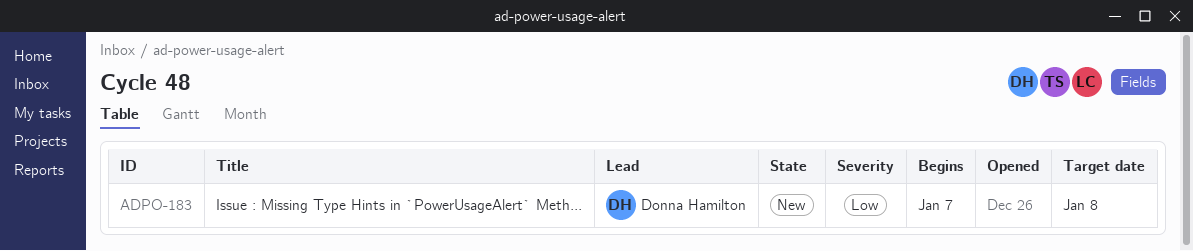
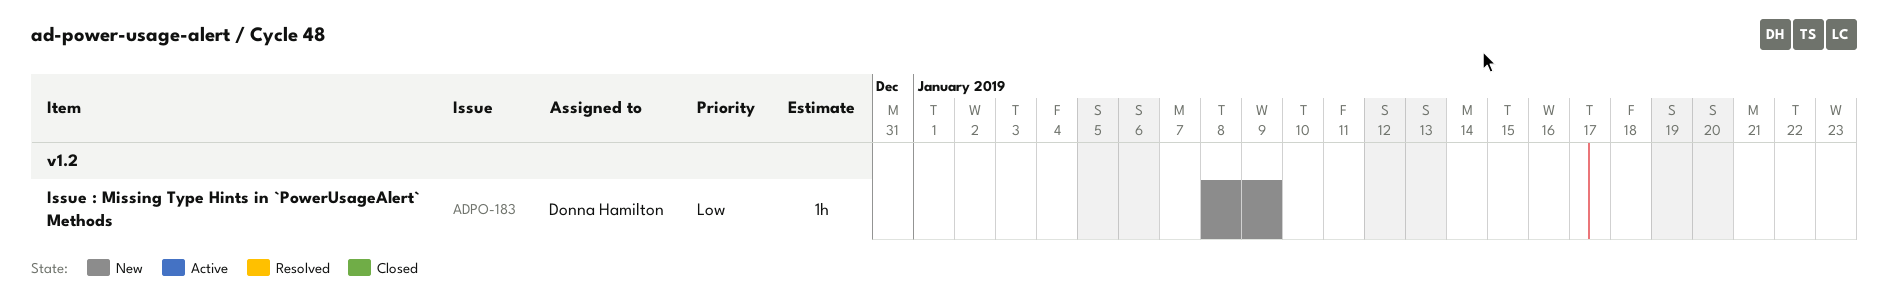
ADPO-183, start: Jan 7 -> Jan 8
ADPO-183, due: Jan 8 -> Jan 9

